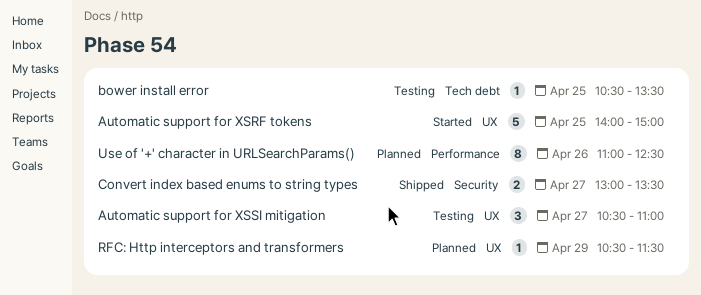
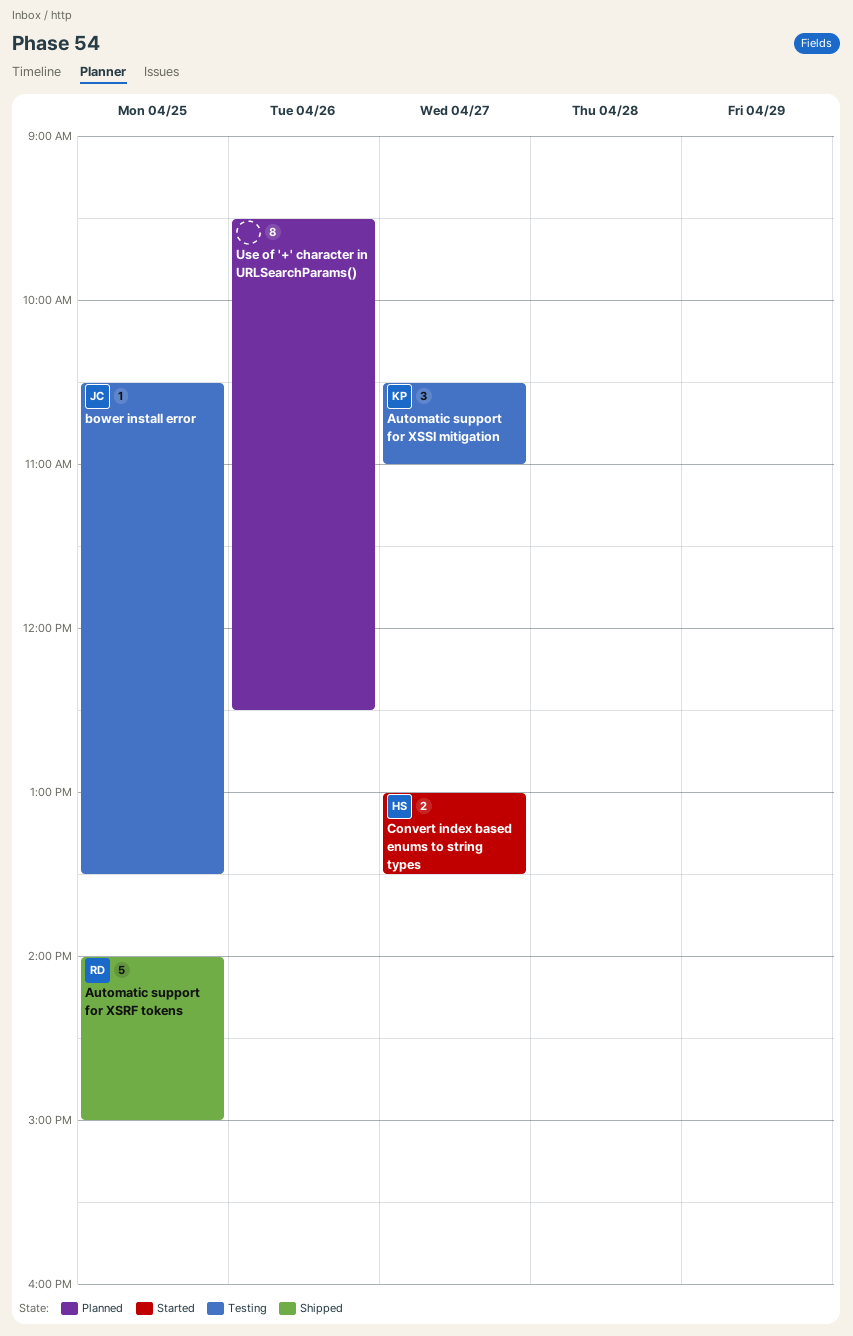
Automatic support for XSRF tokens, status: Started -> Shipped
Convert index based enums to string types, status: Shipped -> Started
RFC: Http interceptors and transformers: present -> none
Use of '+' character in URLSearchParams(), begins: 11:00 -> 09:30

